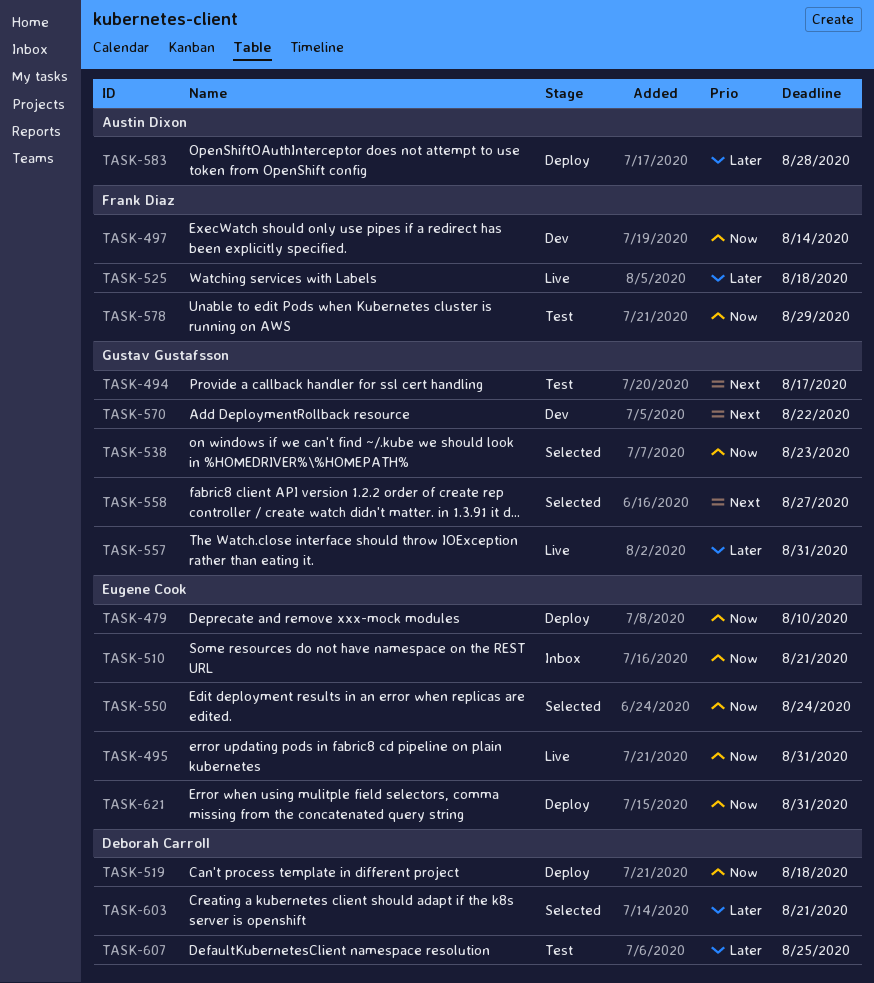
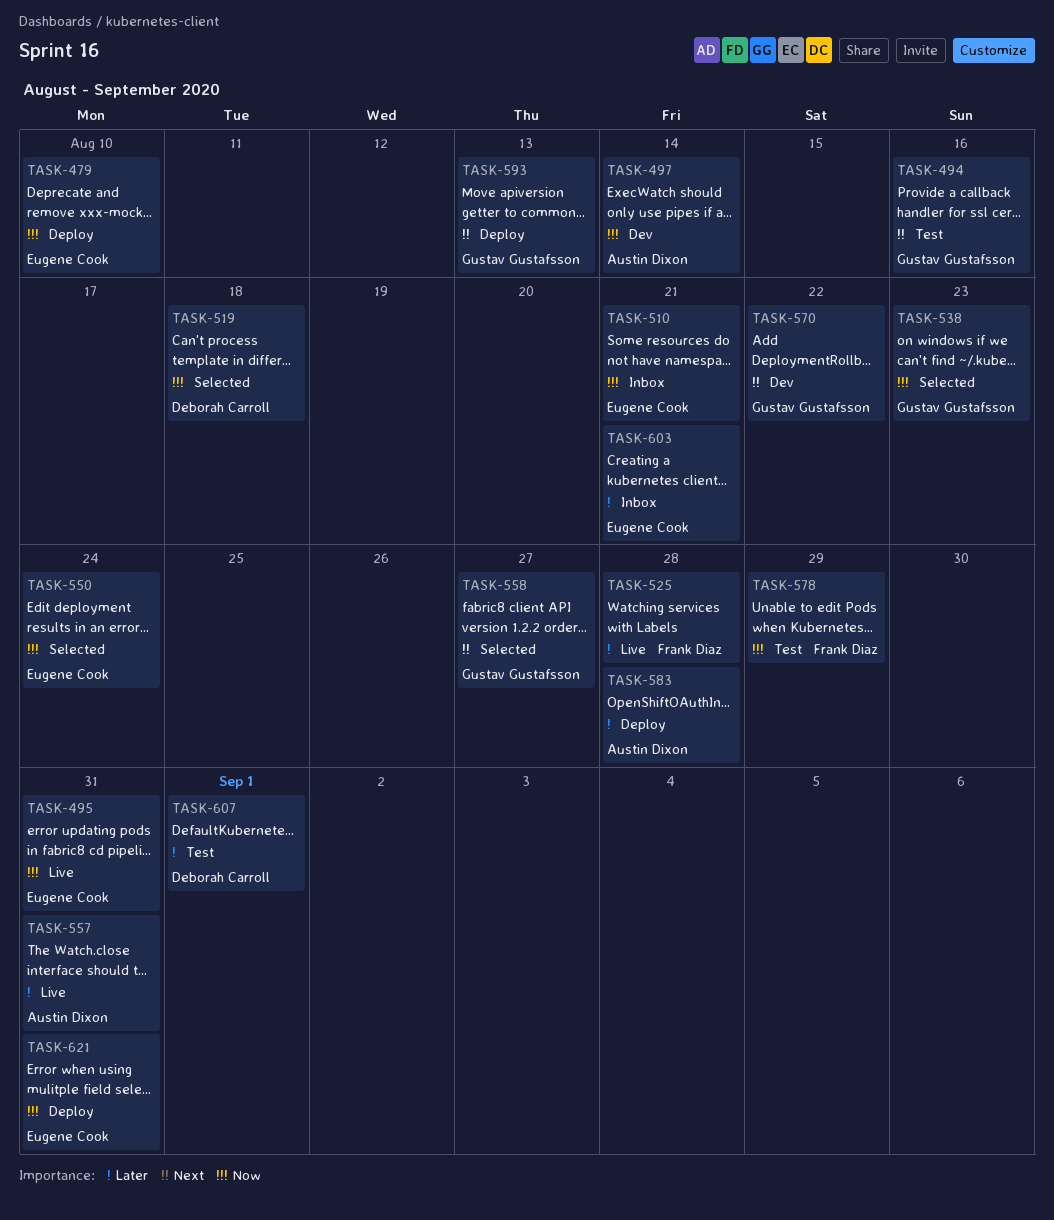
TASK-494, due: Aug 17 -> Aug 16
TASK-497, owner: Frank Diaz -> Austin Dixon
TASK-519, status: Deploy -> Selected
TASK-525, due: Aug 18 -> Aug 28
TASK-557, owner: Gustav Gustafsson -> Austin Dixon
TASK-593: none -> present
TASK-603, status: Selected -> Inbox
TASK-603, owner: Deborah Carroll -> Eugene Cook
TASK-607, due: Aug 25 -> Sep 1

